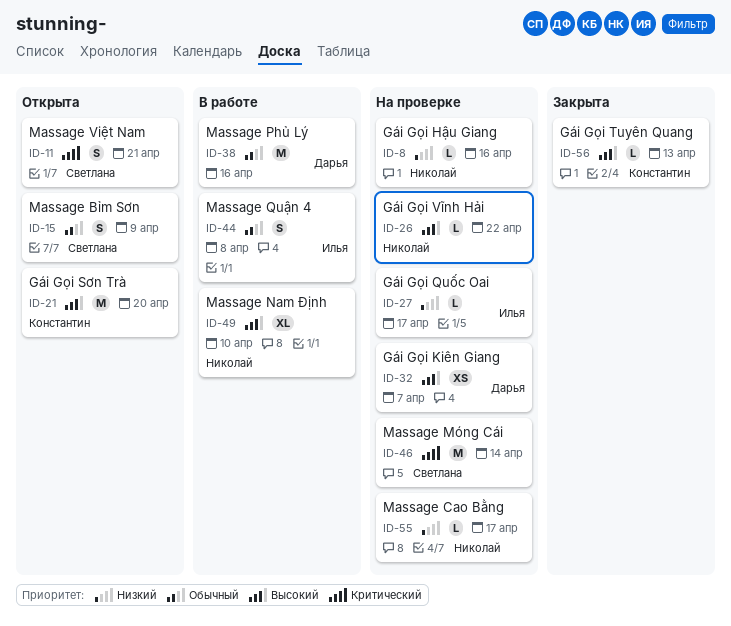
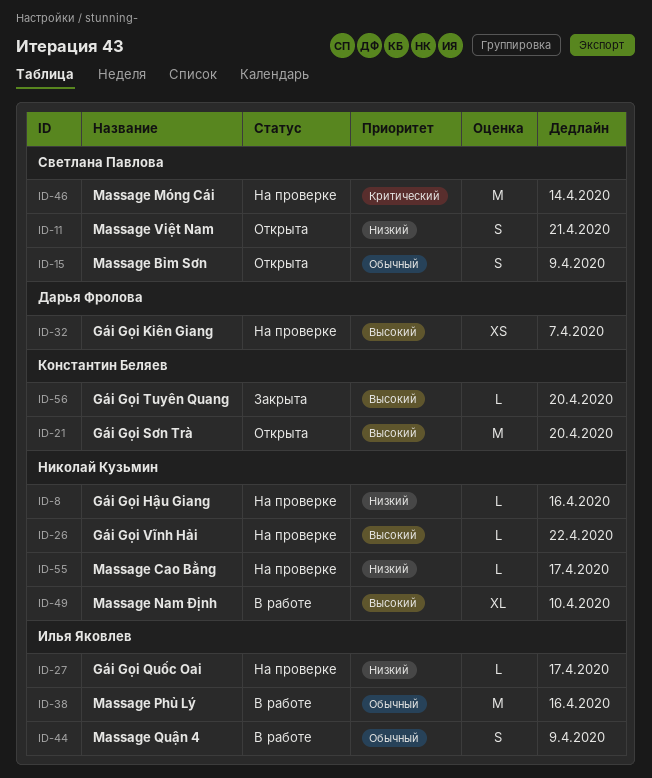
ID-11, priority: Критический -> Низкий
ID-38, owner: Дарья Фролова -> Илья Яковлев
ID-44, due: Apr 8 -> Apr 9
ID-56, due: Apr 13 -> Apr 20

